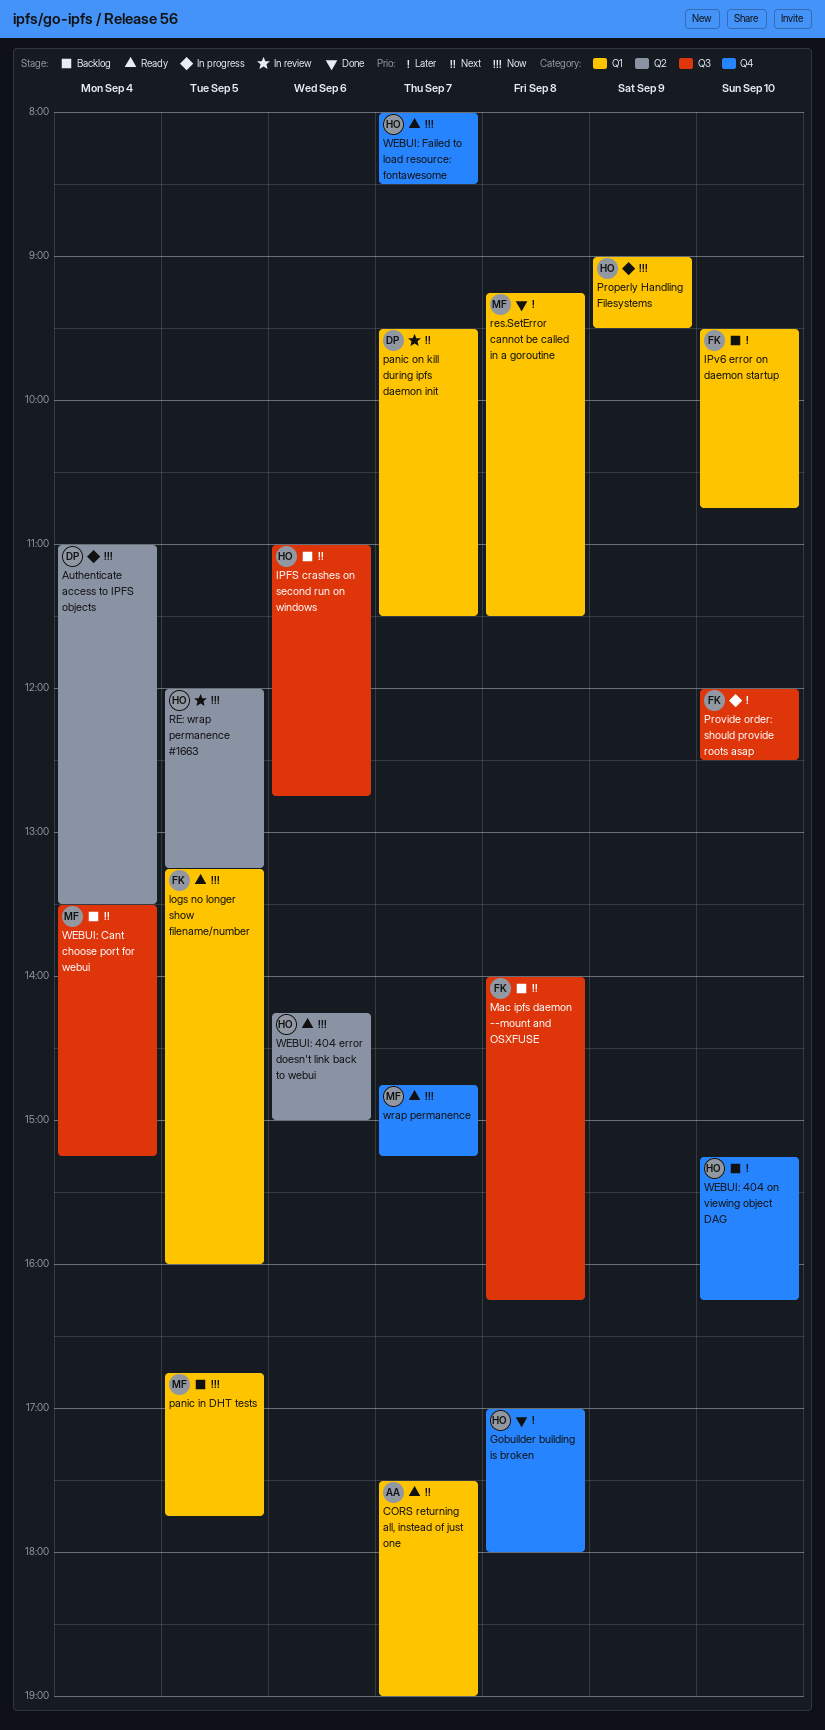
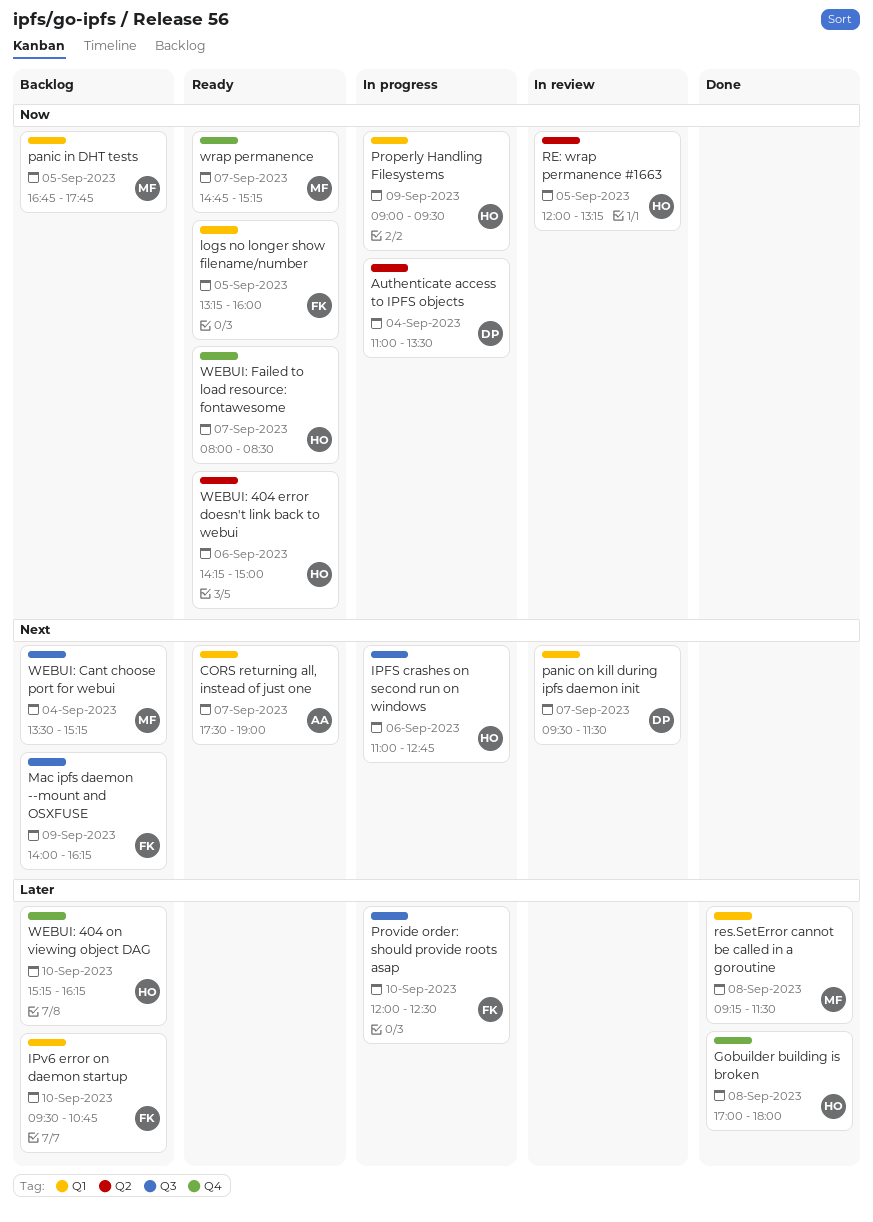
IPFS crashes on second run on windows, status: Backlog -> In progress
Mac ipfs daemon --mount and OSXFUSE, day: Sep 8 -> Sep 9

